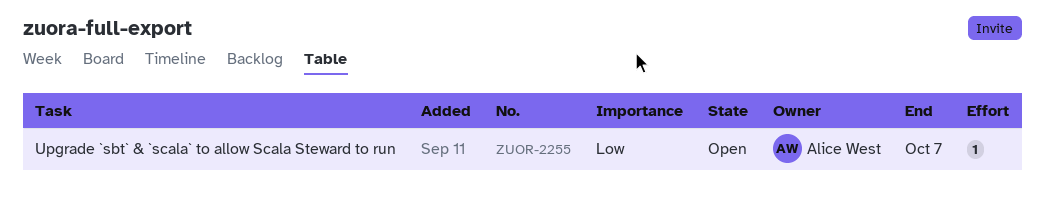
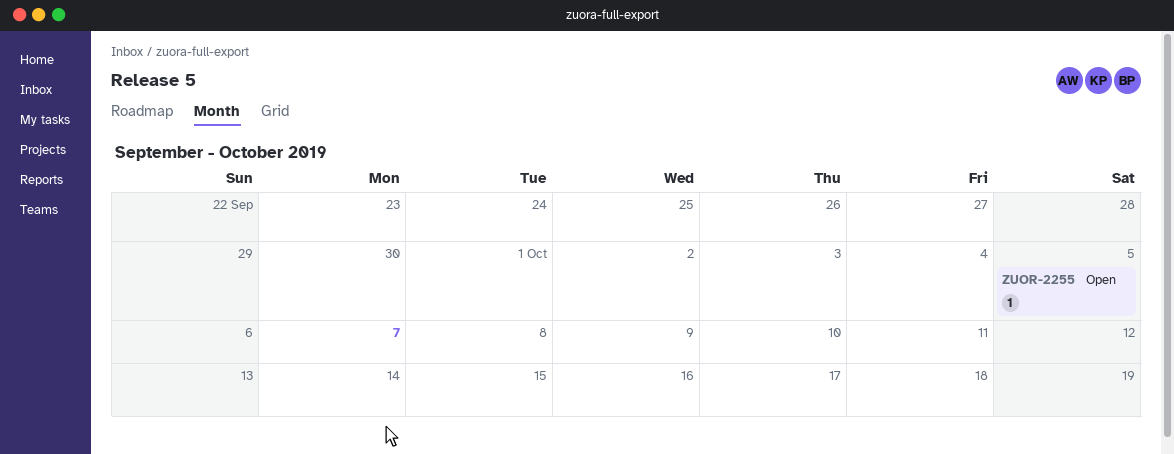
ZUOR-2255, due: Oct 7 -> Oct 5

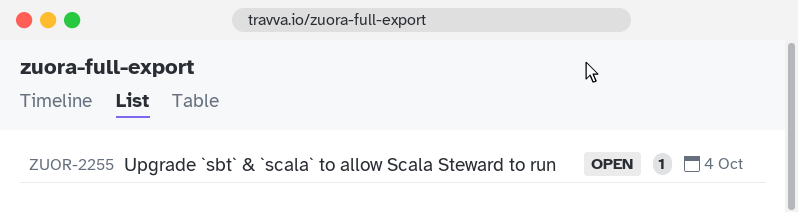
ZUOR-2255, due: Oct 5 -> Oct 4

